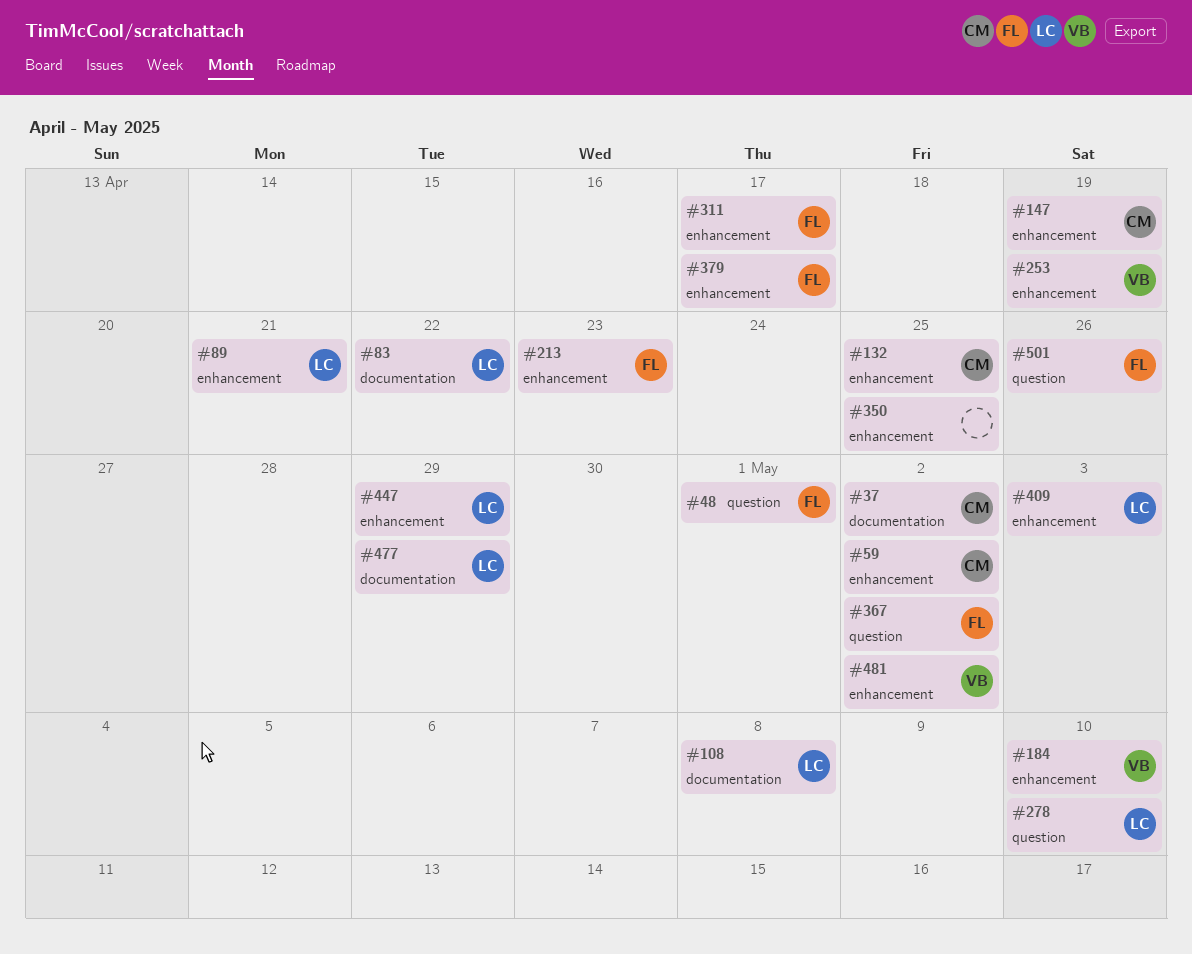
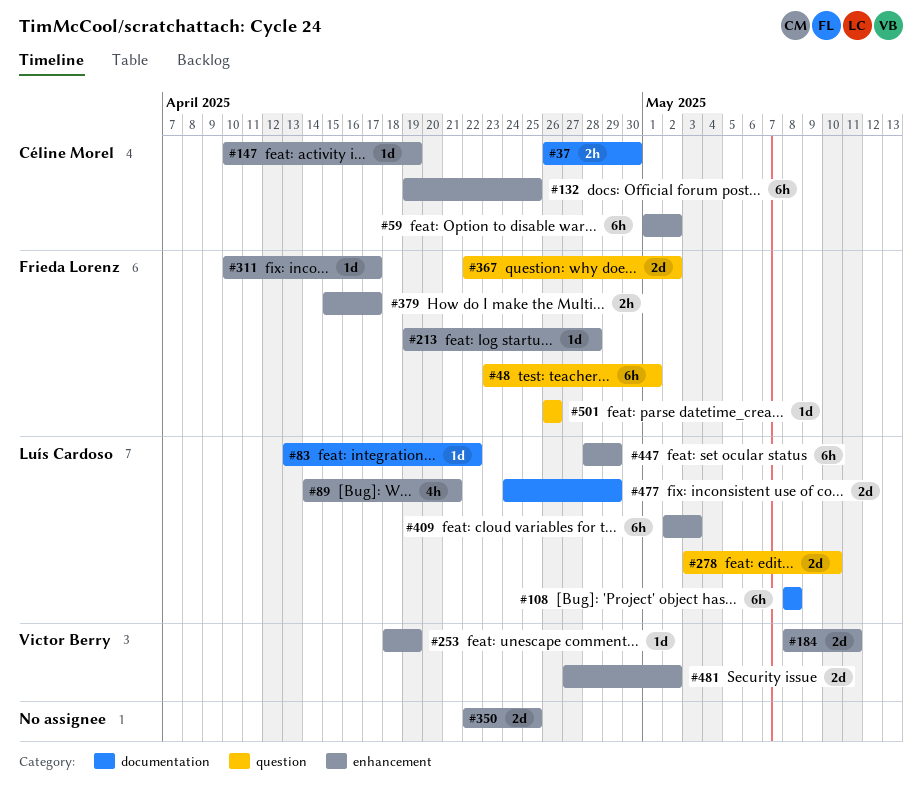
#37, due: May 2 -> Apr 30
#184, due: May 10 -> May 11
#213, due: Apr 23 -> Apr 28

